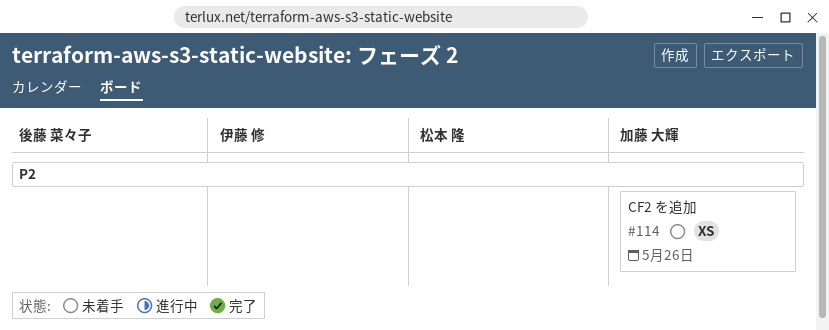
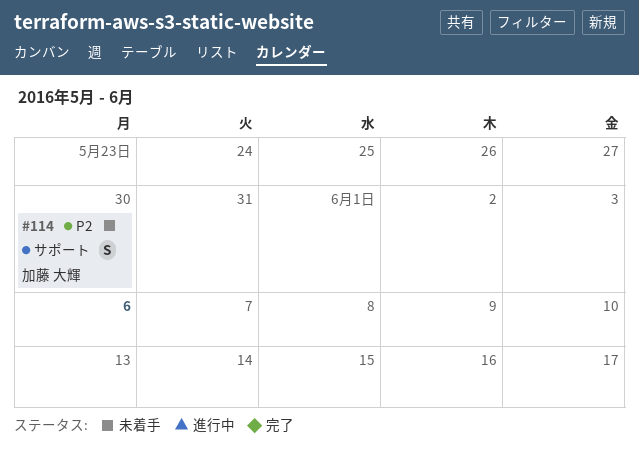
#114, estimate: XS -> S
#114, due: May 26 -> May 30

